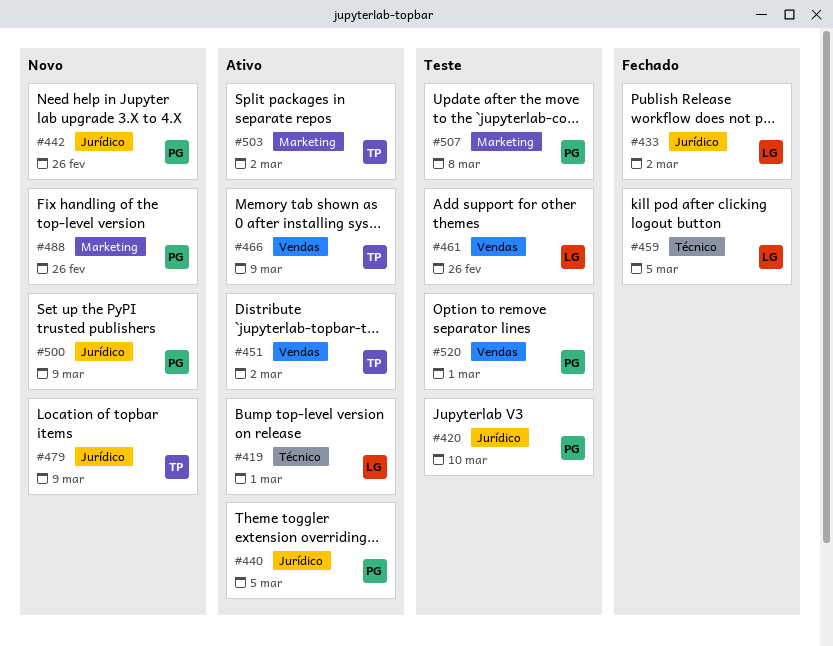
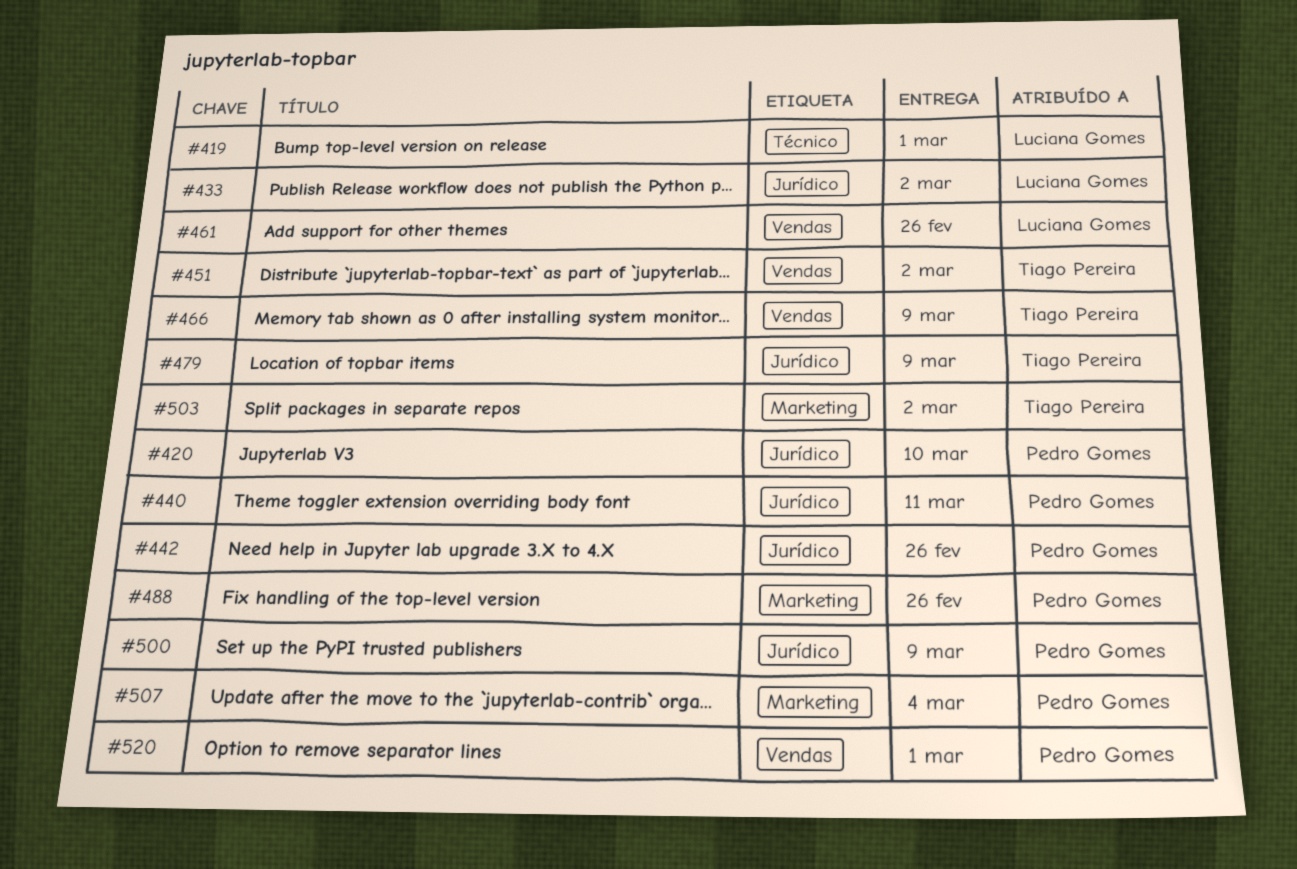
#440, due: Mar 5 -> Mar 11
#459: present -> none
#507, due: Mar 8 -> Mar 4

